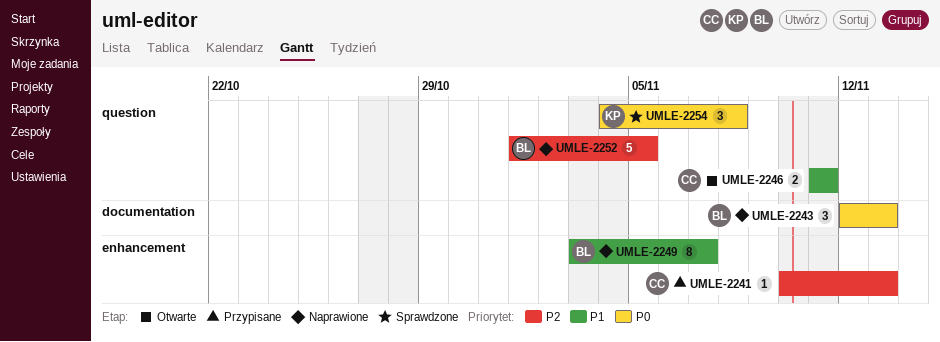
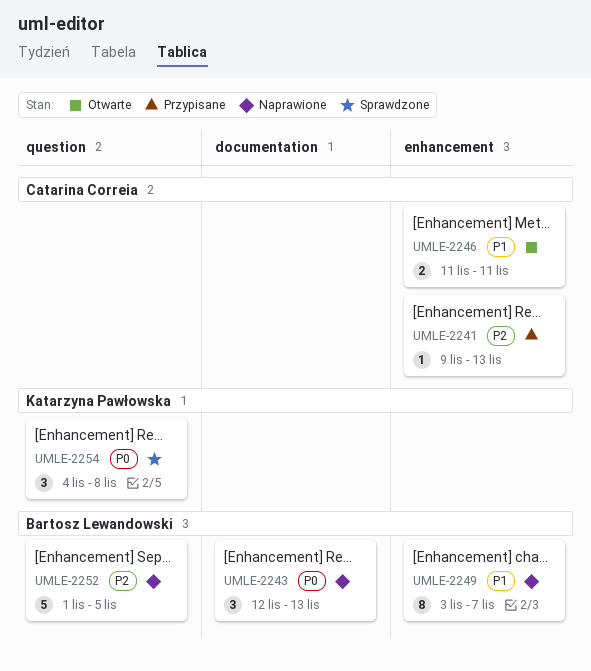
UMLE-2241, start: Nov 10 -> Nov 9
UMLE-2246, label: question -> enhancement

